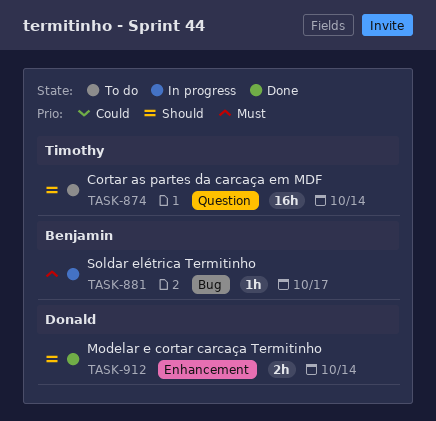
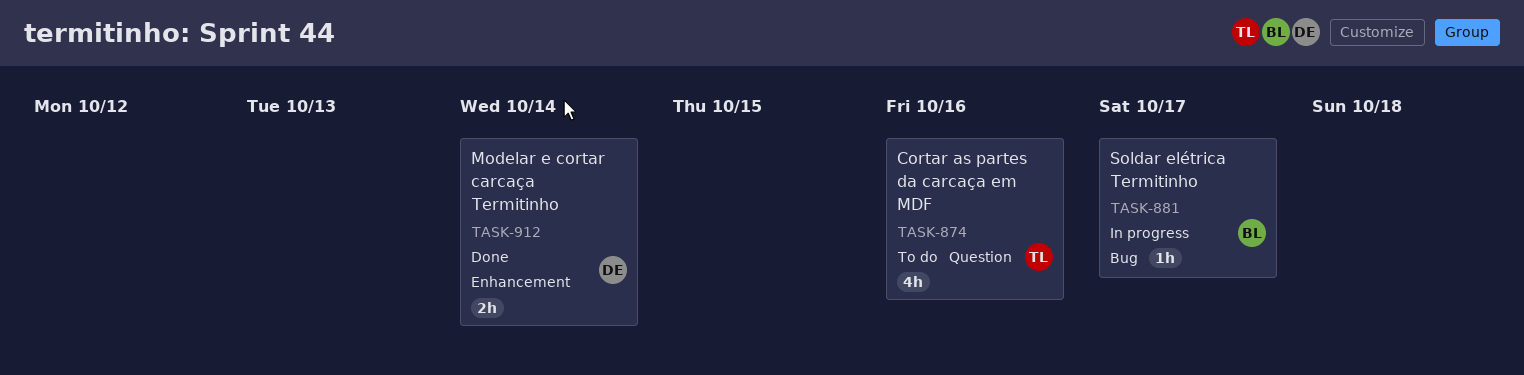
TASK-874, estimate: 16h -> 4h
TASK-874, due: Oct 14 -> Oct 16

